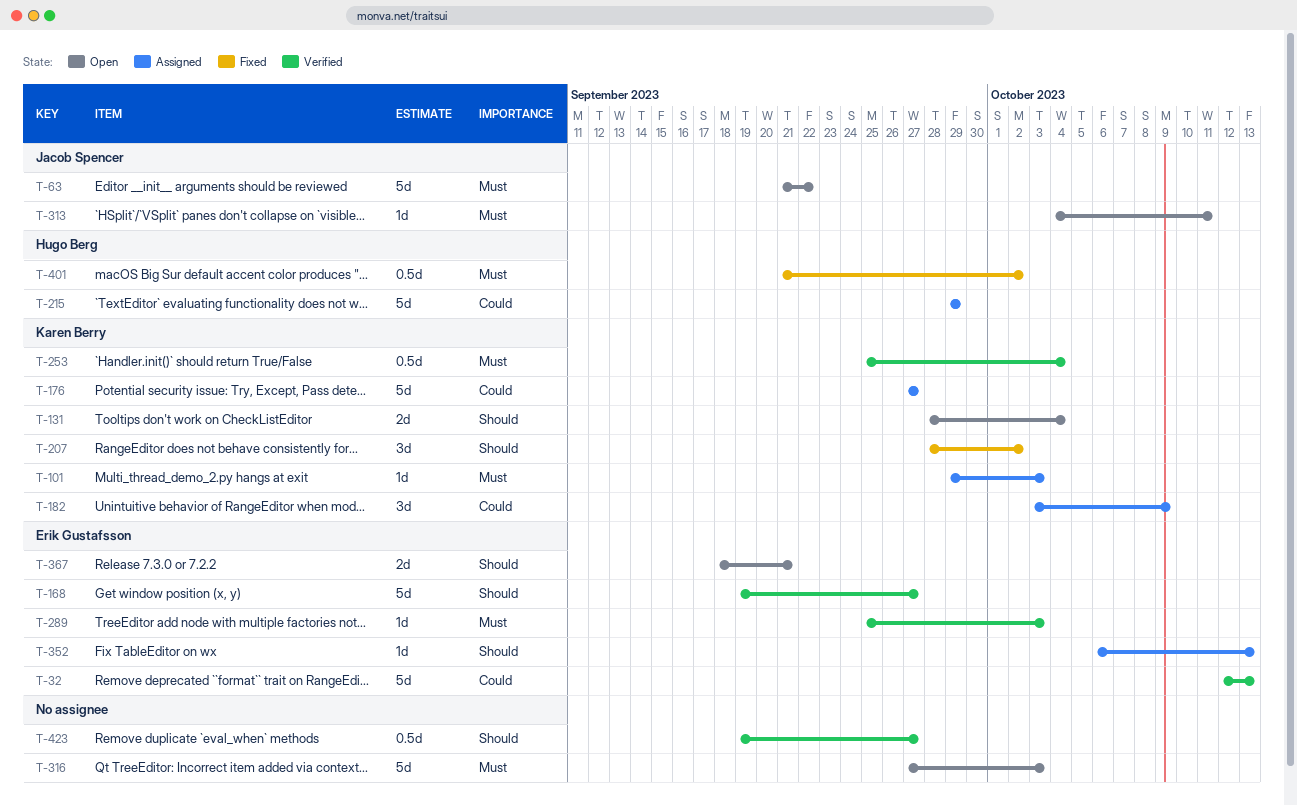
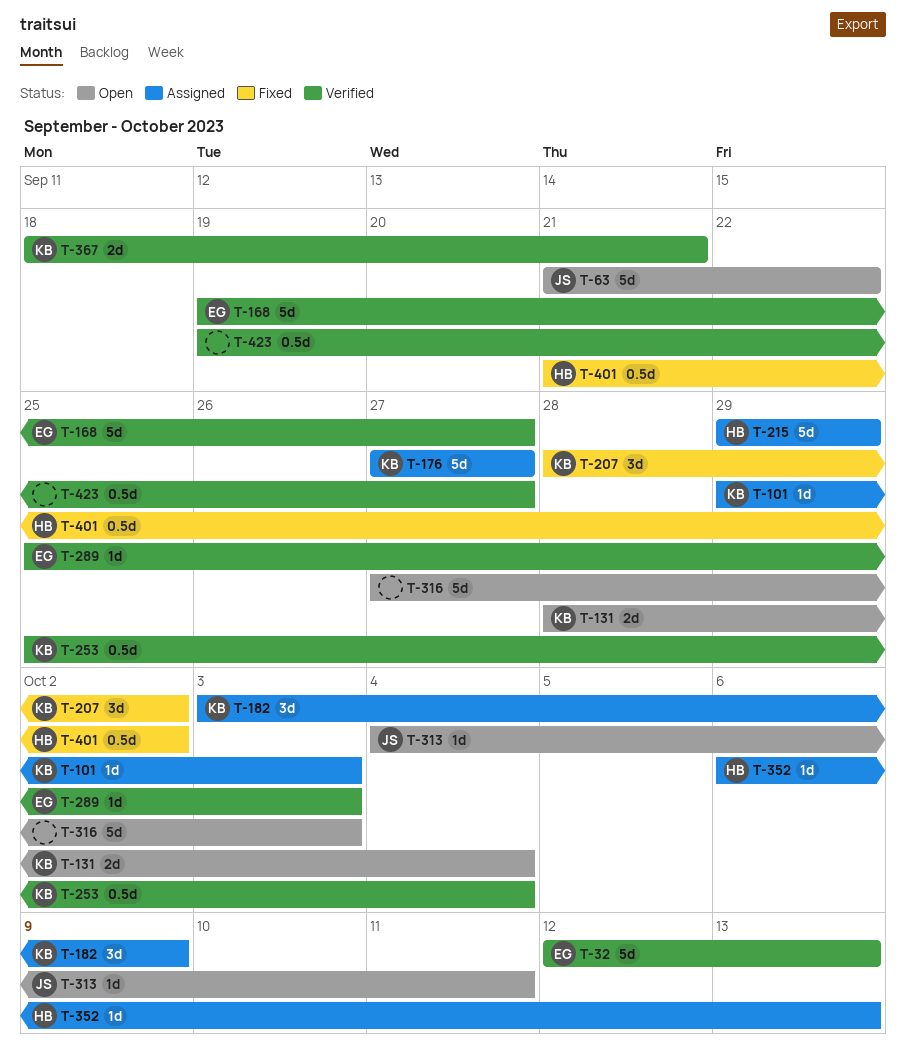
T-352, owner: Erik Gustafsson -> Hugo Berg
T-367, status: Open -> Verified
T-367, owner: Erik Gustafsson -> Karen Berry

